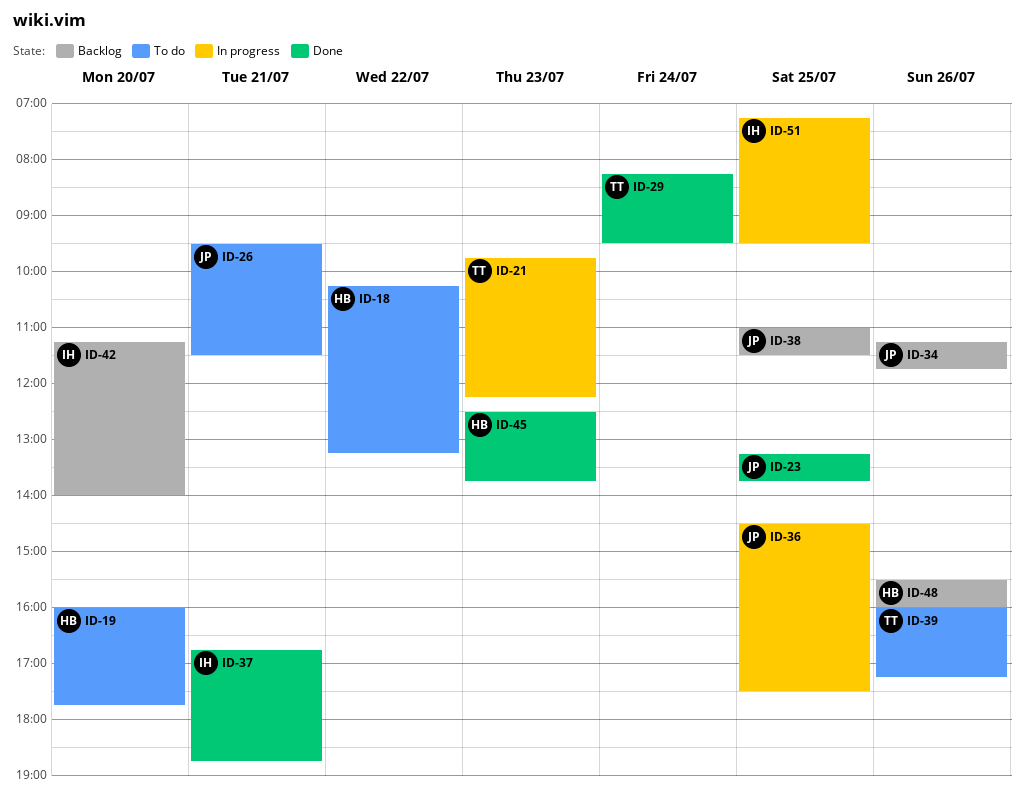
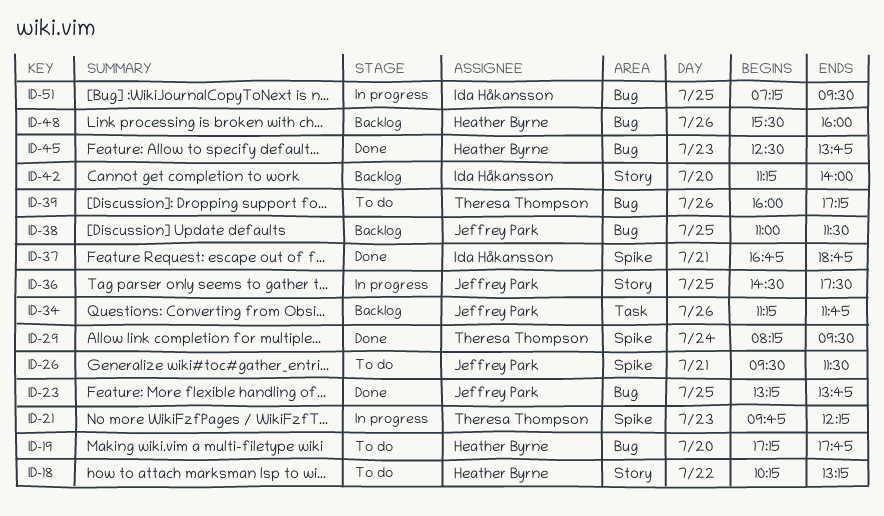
ID-19, begins: 16:00 -> 17:15

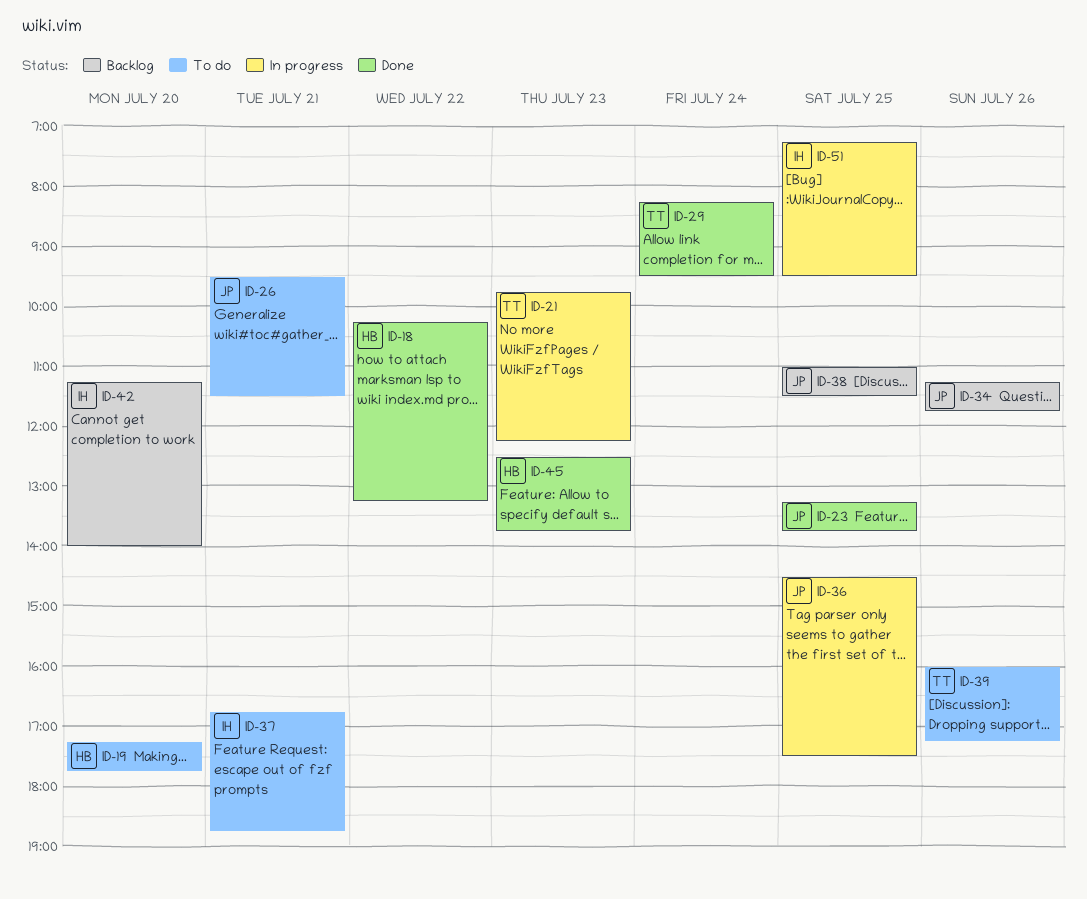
ID-18, status: To do -> Done
ID-37, status: Done -> To do
ID-48: present -> none

